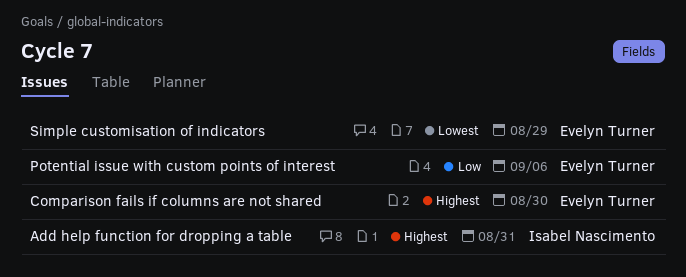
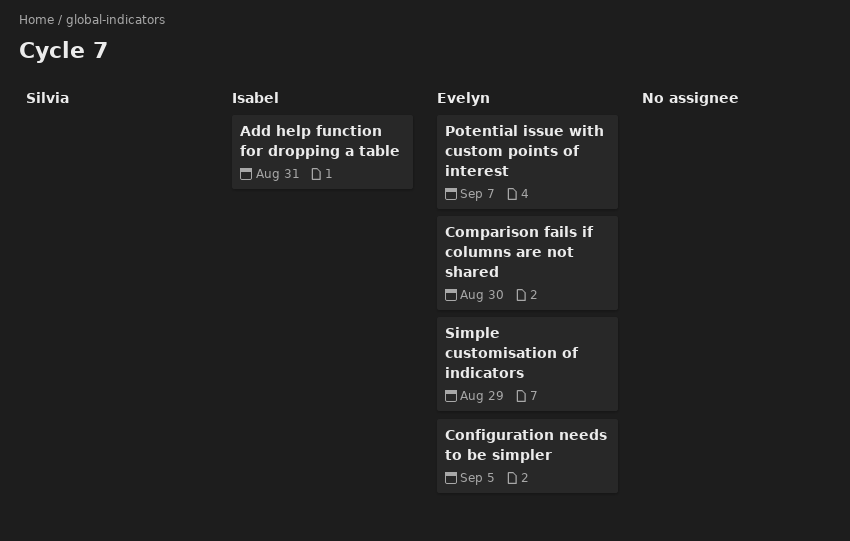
Configuration needs to be simpler: none -> present
Potential issue with custom points of interest, due: Sep 6 -> Sep 7

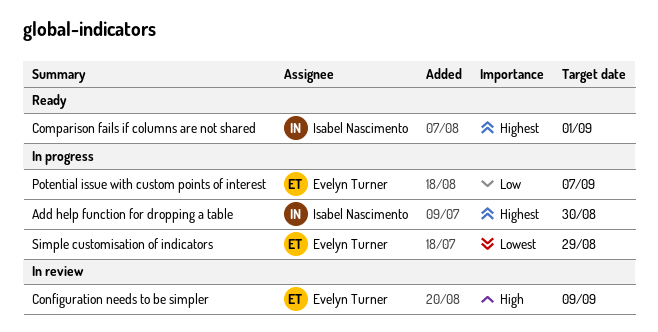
Add help function for dropping a table, due: Aug 31 -> Aug 30
Comparison fails if columns are not shared, owner: Evelyn Turner -> Isabel Nascimento
Comparison fails if columns are not shared, due: Aug 30 -> Sep 1
Configuration needs to be simpler, due: Sep 5 -> Sep 9

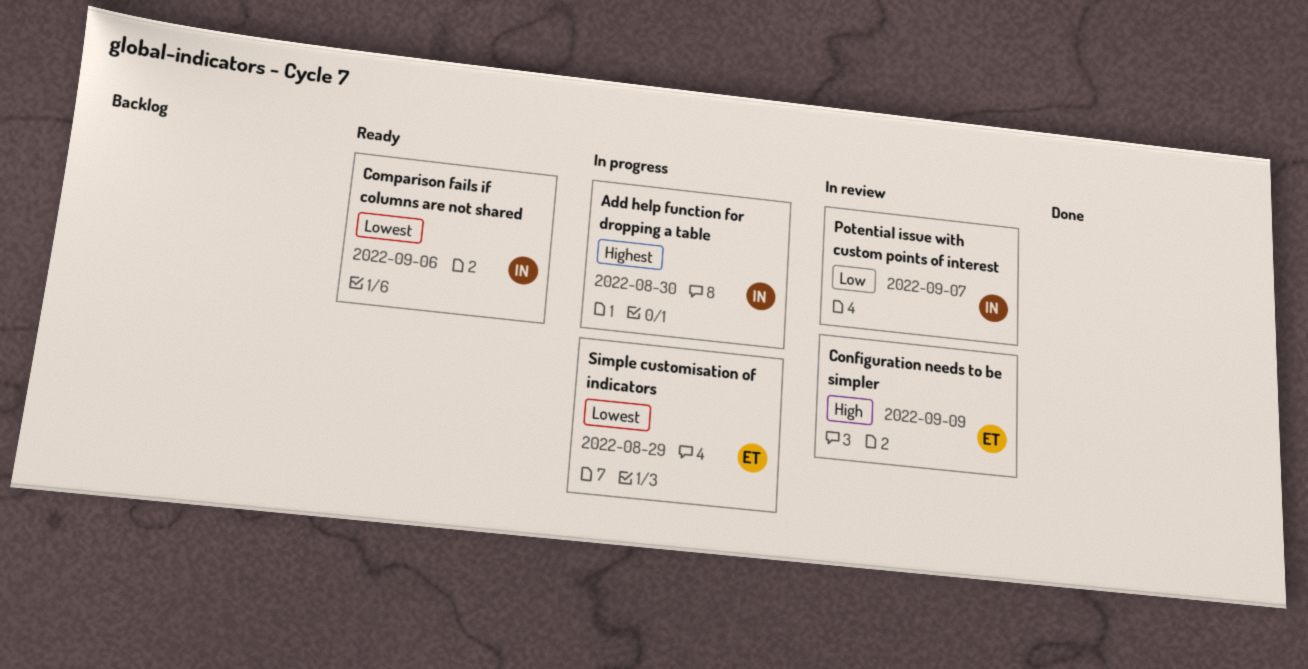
Comparison fails if columns are not shared, priority: Highest -> Lowest
Comparison fails if columns are not shared, due: Sep 1 -> Sep 6
Potential issue with custom points of interest, status: In progress -> In review
Potential issue with custom points of interest, owner: Evelyn Turner -> Isabel Nascimento

